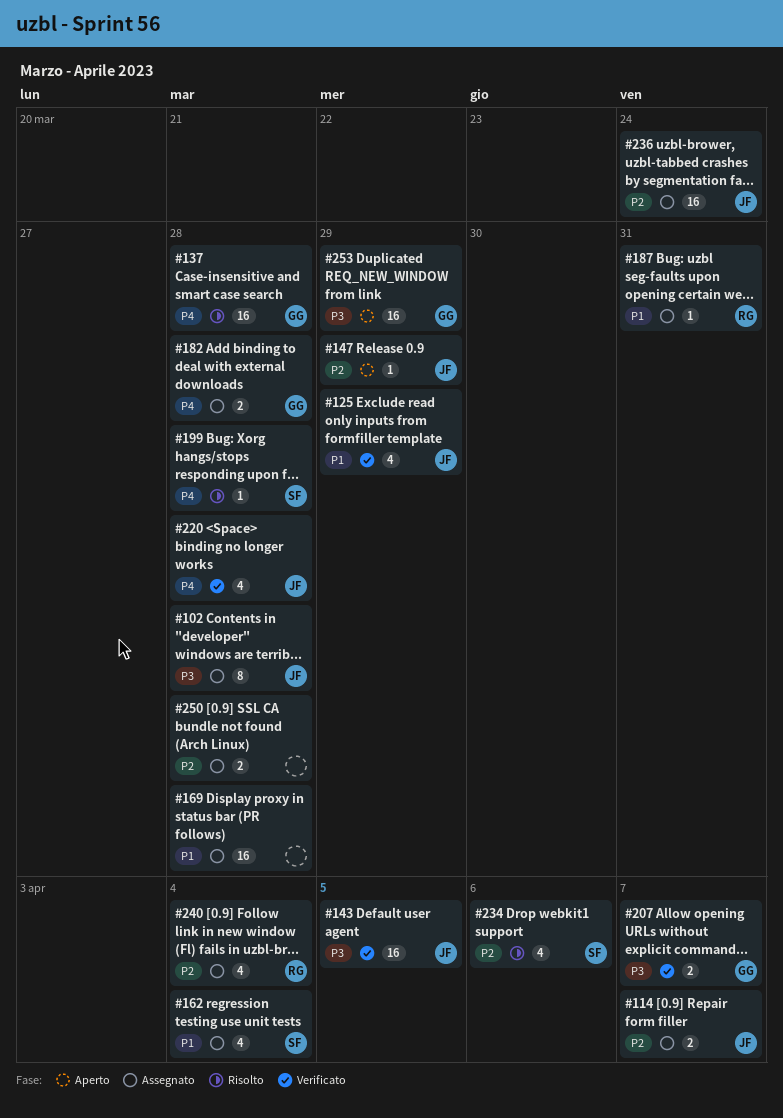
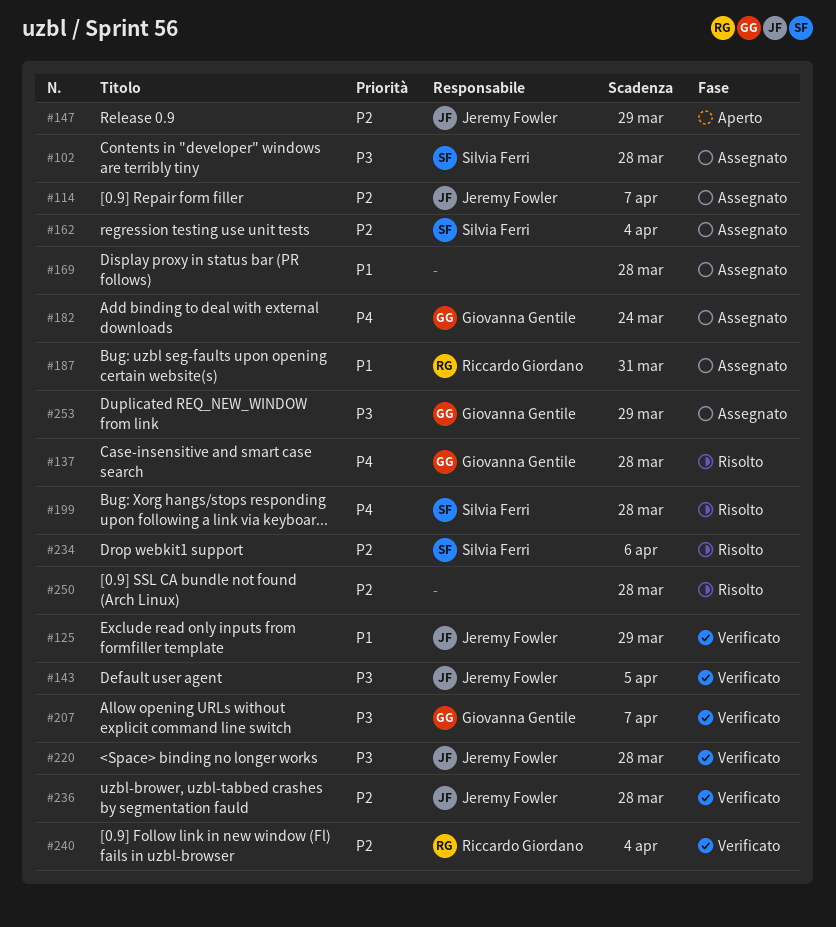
#102, owner: Jeremy Fowler -> Silvia Ferri
#162, priority: P1 -> P2
#182, due: Mar 28 -> Mar 24
#220, priority: P4 -> P3
#236, status: Assegnato -> Verificato
#236, due: Mar 24 -> Mar 28
#240, status: Assegnato -> Verificato
#250, status: Assegnato -> Risolto
#253, status: Aperto -> Assegnato

